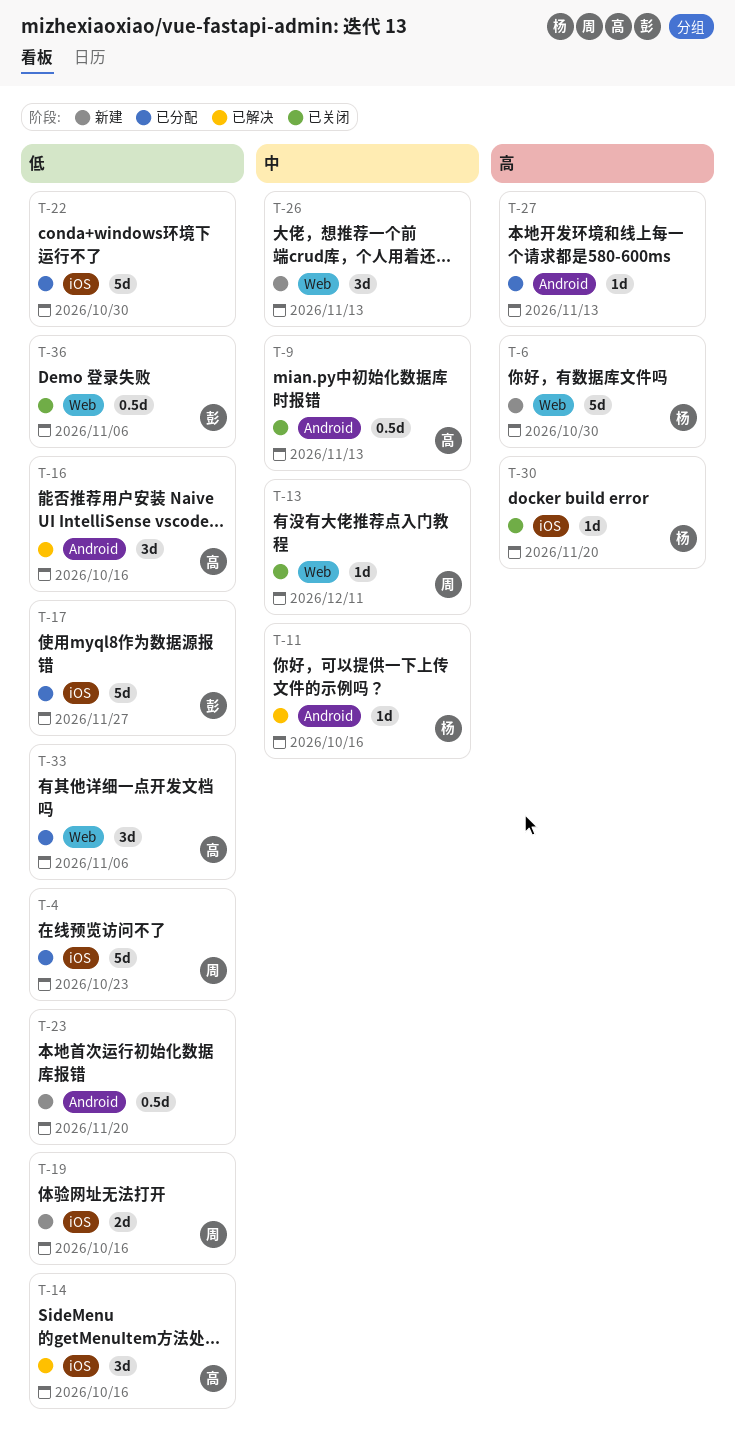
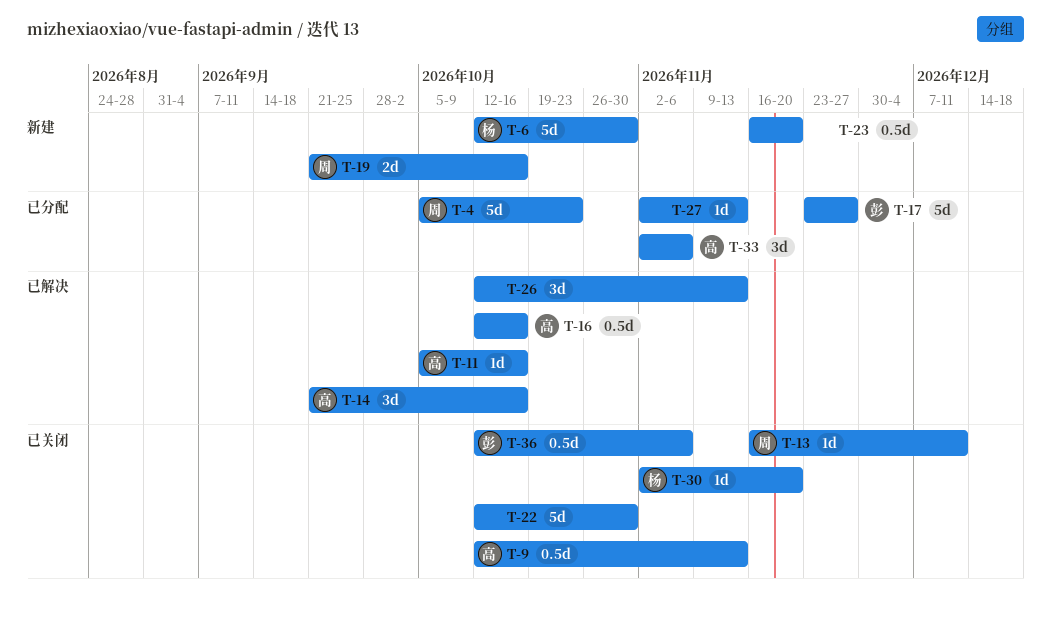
T-11, owner: 杨 -> 高
T-16, estimate: 3d -> 0.5d
T-22, status: 已分配 -> 已关闭
T-26, status: 新建 -> 已解决

